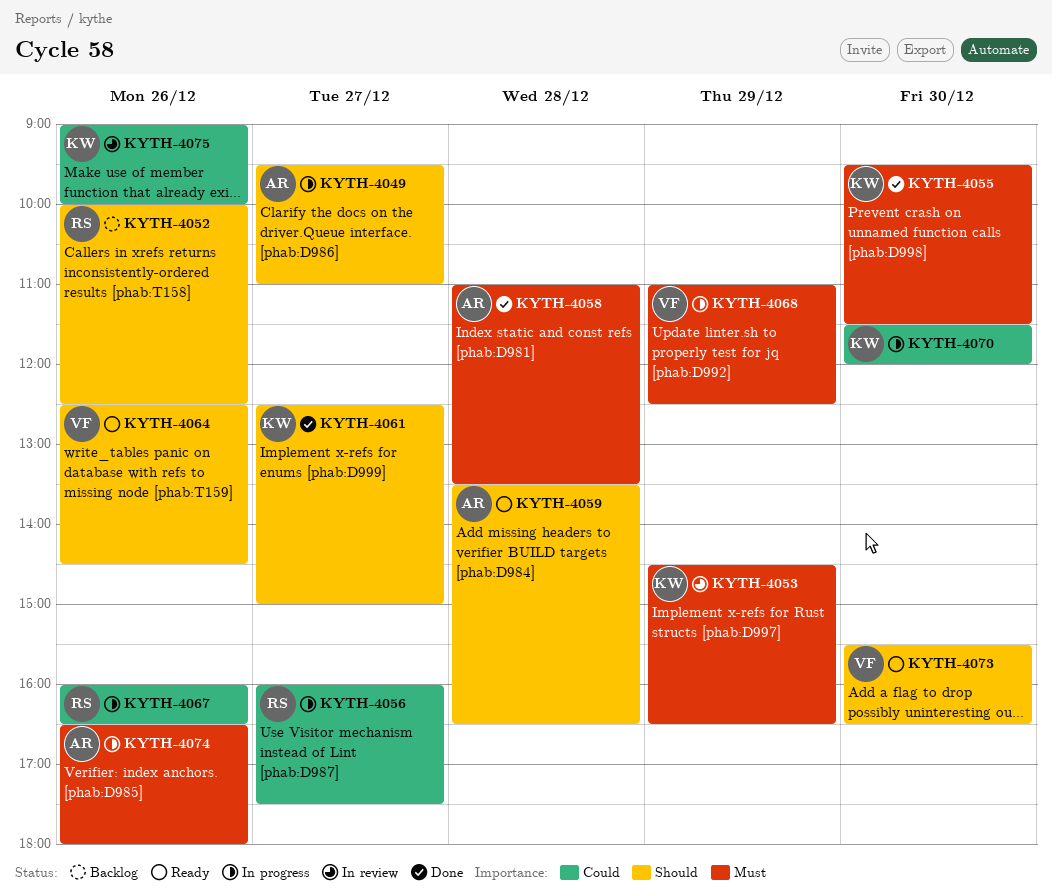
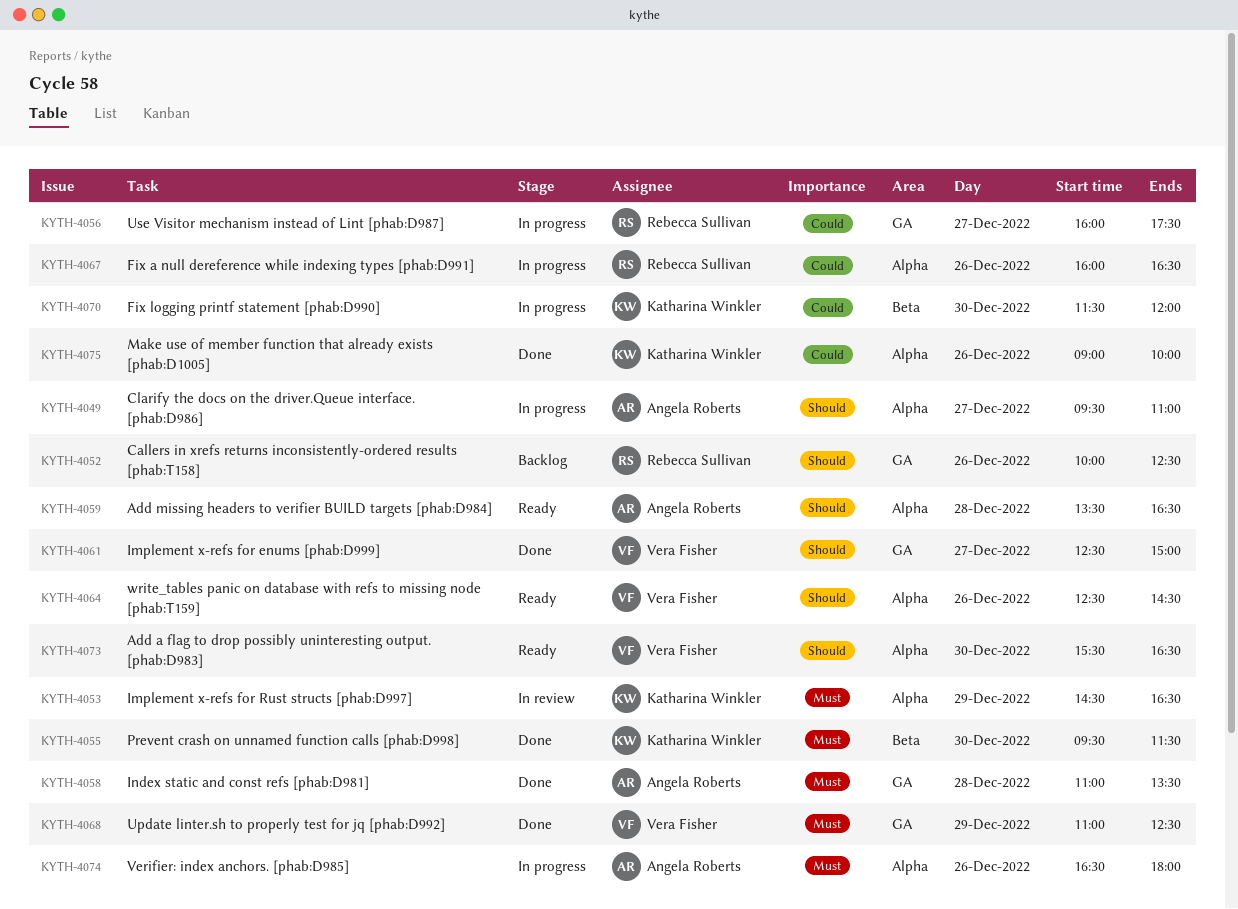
KYTH-4061, owner: Katharina Winkler -> Vera Fisher
KYTH-4068, status: In progress -> Done
KYTH-4075, status: In review -> Done

